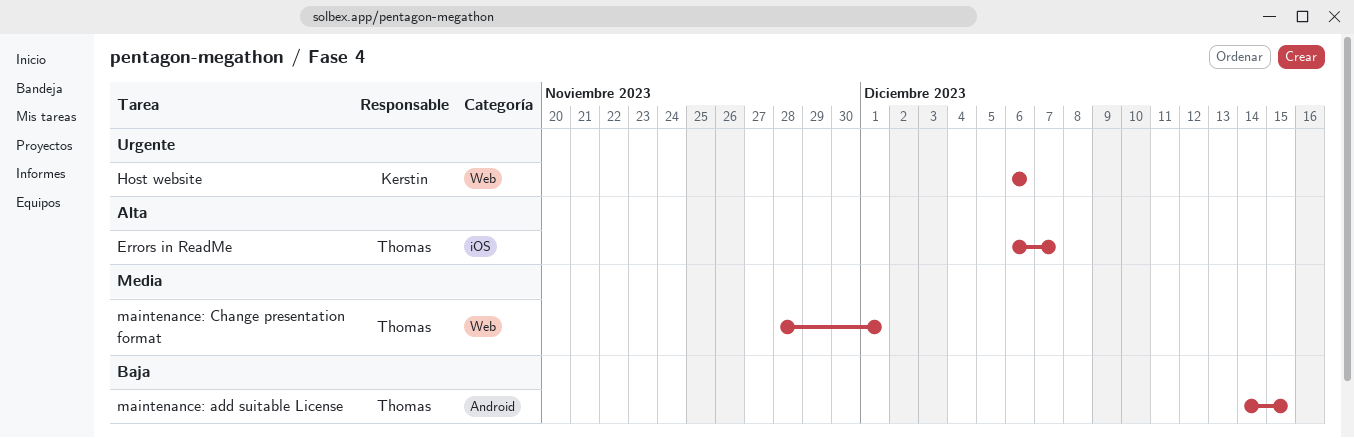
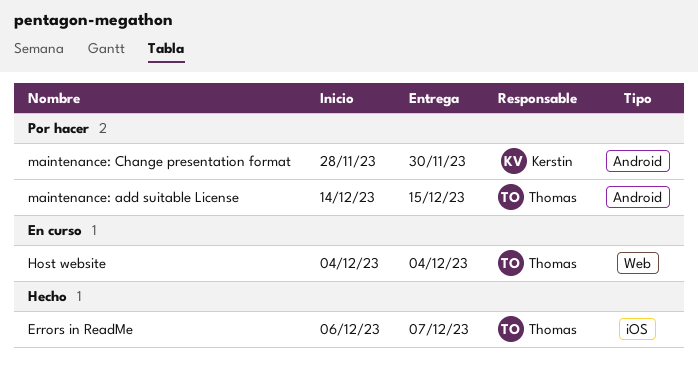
Host website, owner: Kerstin -> Thomas
Host website, start: Dec 6 -> Dec 4
Host website, due: Dec 6 -> Dec 4
maintenance: Change presentation format, owner: Thomas -> Kerstin
maintenance: Change presentation format, label: Web -> Android
maintenance: Change presentation format, due: Dec 1 -> Nov 30

